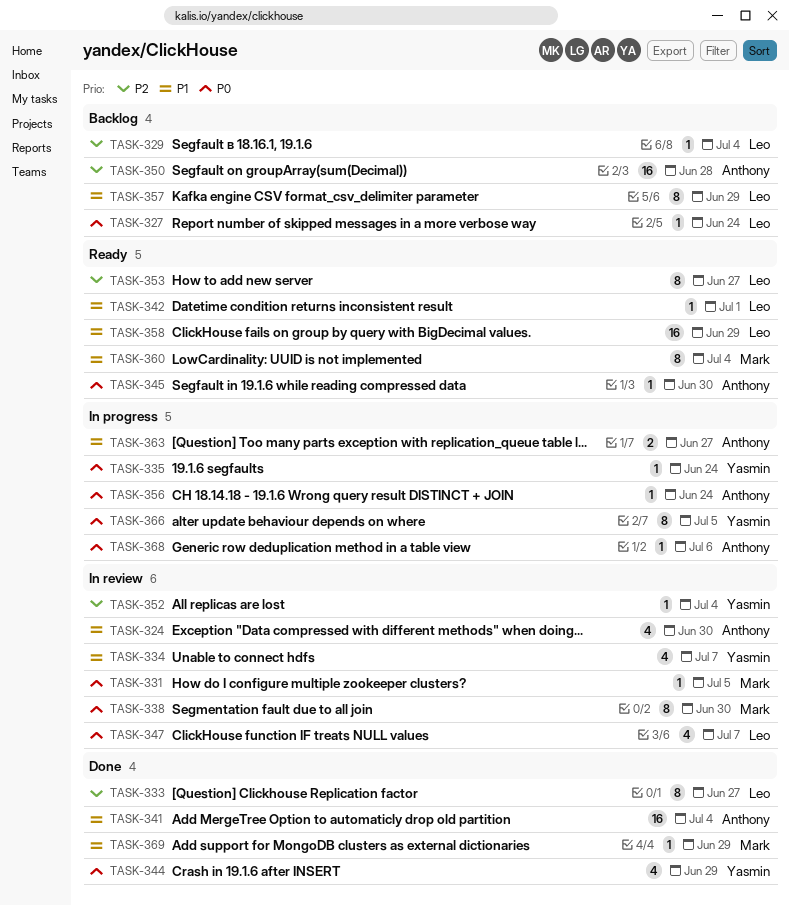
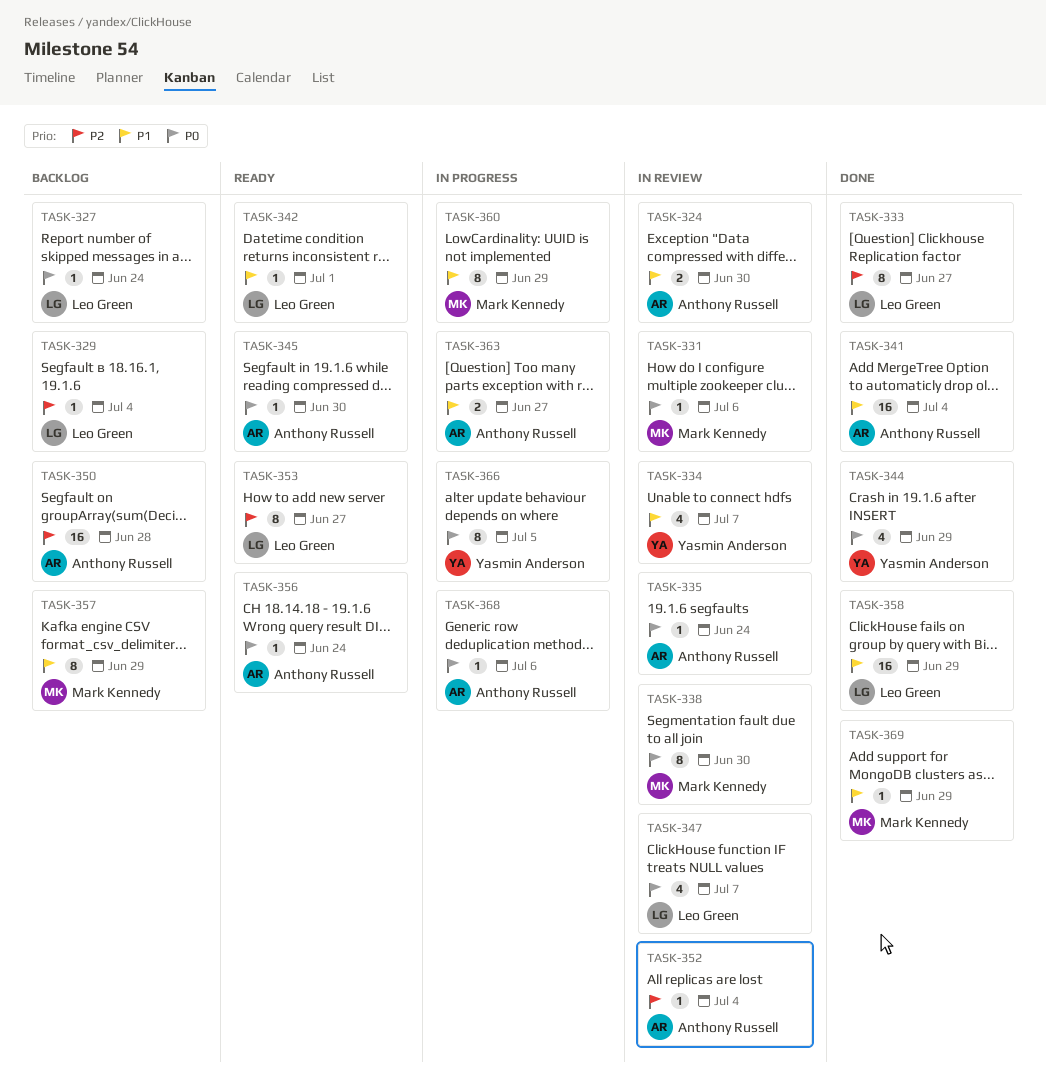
TASK-324, estimate: 4 -> 2
TASK-331, due: Jul 5 -> Jul 6
TASK-335, status: In progress -> In review
TASK-335, owner: Yasmin Anderson -> Anthony Russell
TASK-352, owner: Yasmin Anderson -> Anthony Russell
TASK-356, status: In progress -> Ready
TASK-357, owner: Leo Green -> Mark Kennedy
TASK-358, status: Ready -> Done
TASK-360, status: Ready -> In progress
TASK-360, due: Jul 4 -> Jun 29

